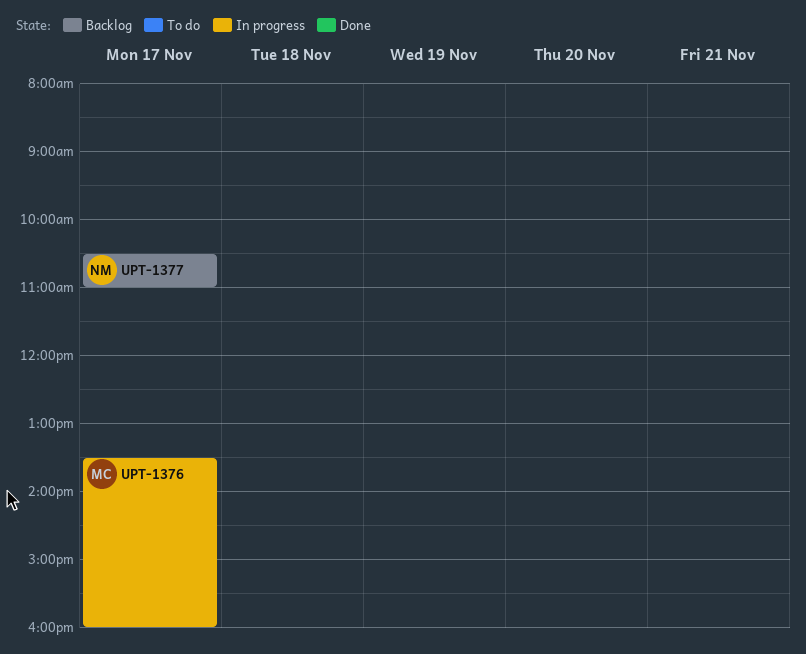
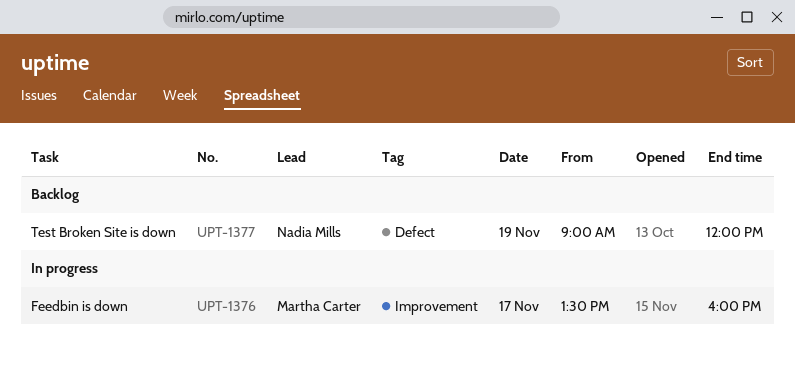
UPT-1377, day: Nov 17 -> Nov 19
UPT-1377, begins: 10:30 -> 09:00
UPT-1377, ends: 11:00 -> 12:00

